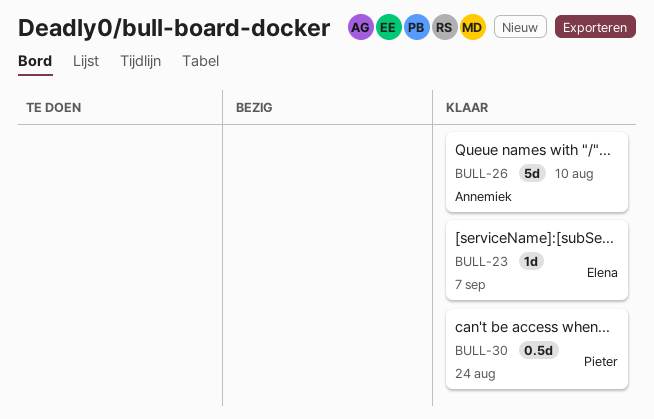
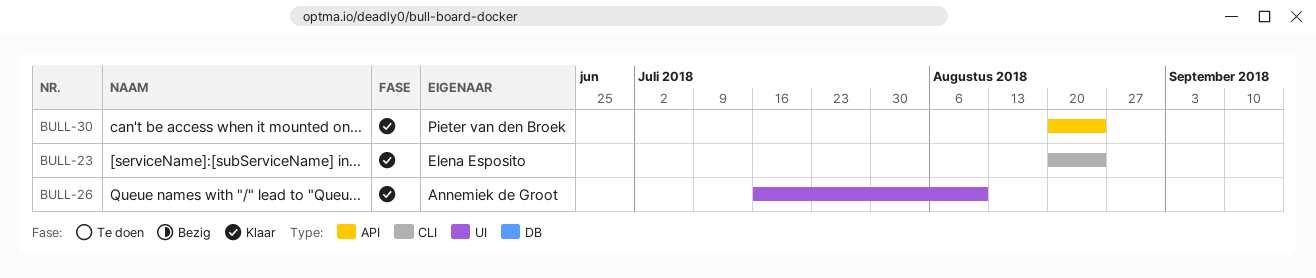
BULL-23, due: Sep 7 -> Aug 24

